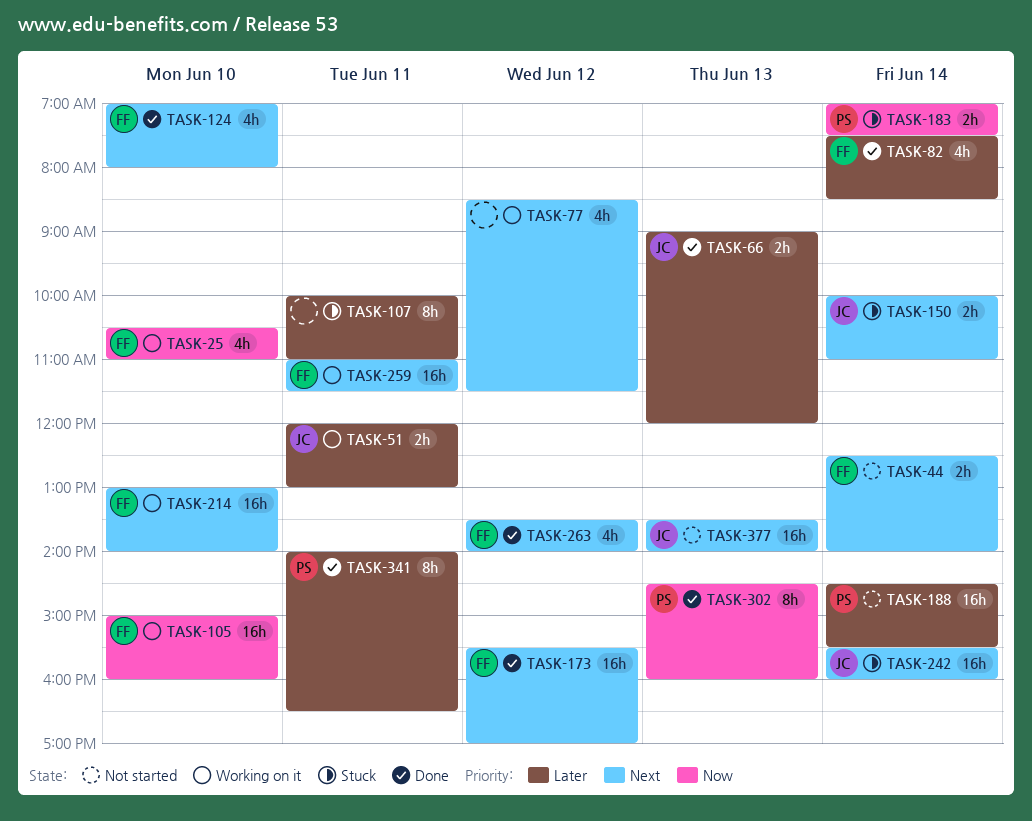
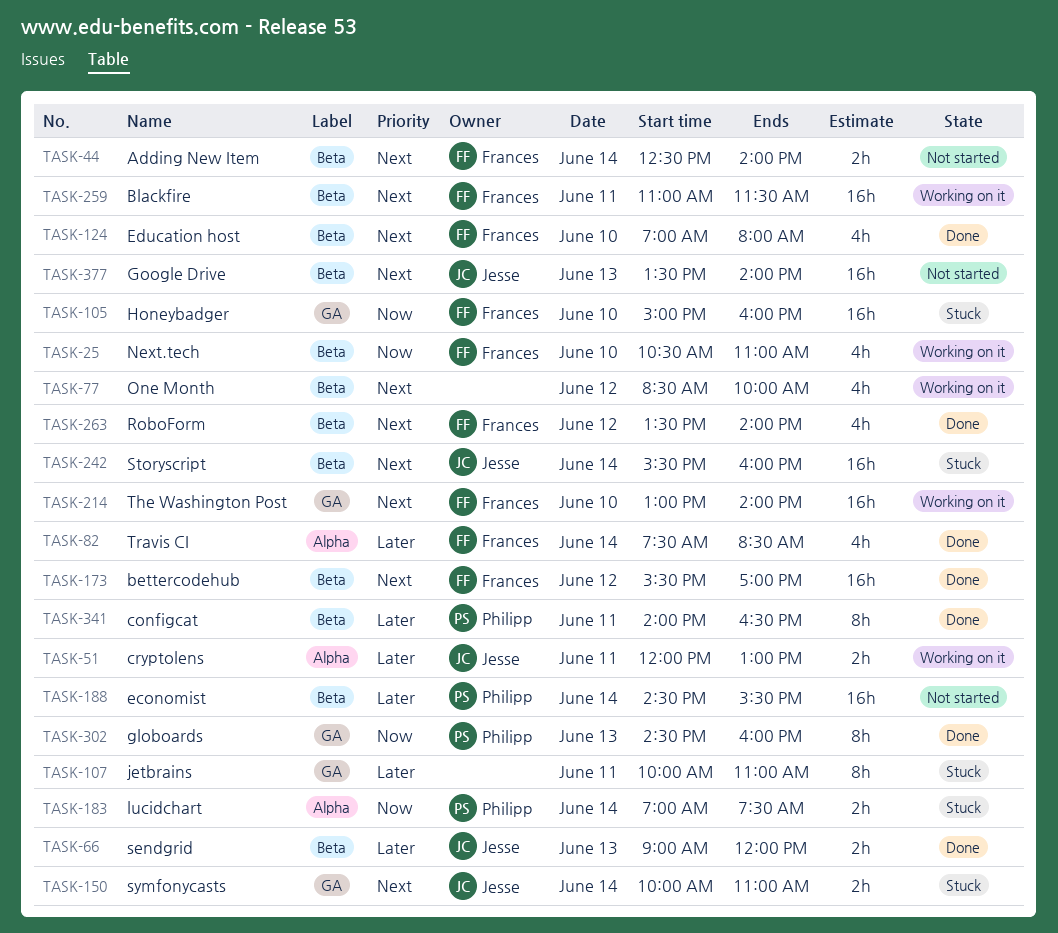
TASK-77, ends: 11:30 -> 10:00
TASK-105, status: Working on it -> Stuck

